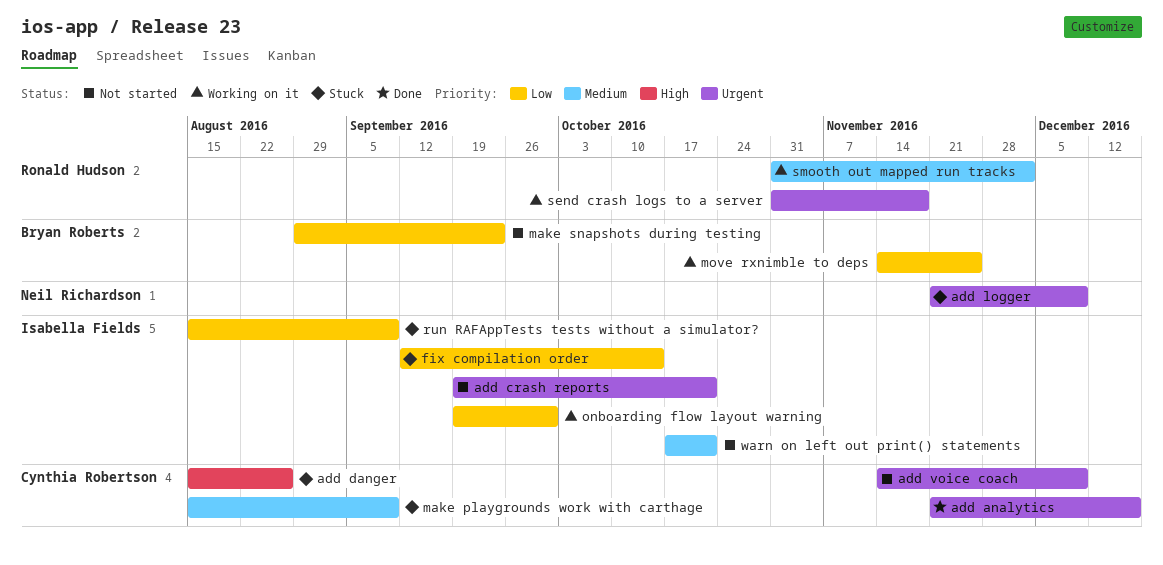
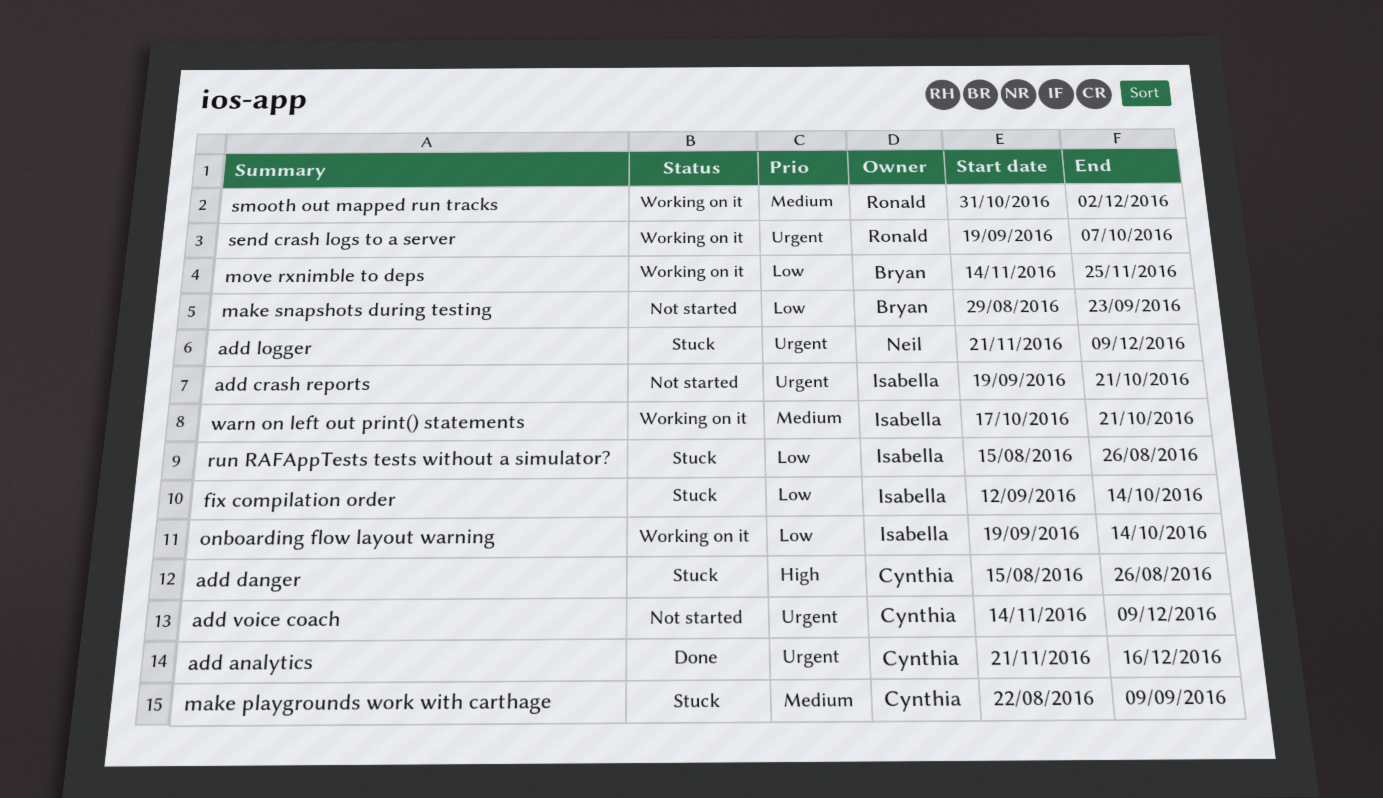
make playgrounds work with carthage, start: Aug 15 -> Aug 22
onboarding flow layout warning, due: Sep 30 -> Oct 14
run RAFAppTests tests without a simulator?, due: Sep 9 -> Aug 26
send crash logs to a server, start: Oct 31 -> Sep 19
send crash logs to a server, due: Nov 18 -> Oct 7
warn on left out print() statements, status: Not started -> Working on it

